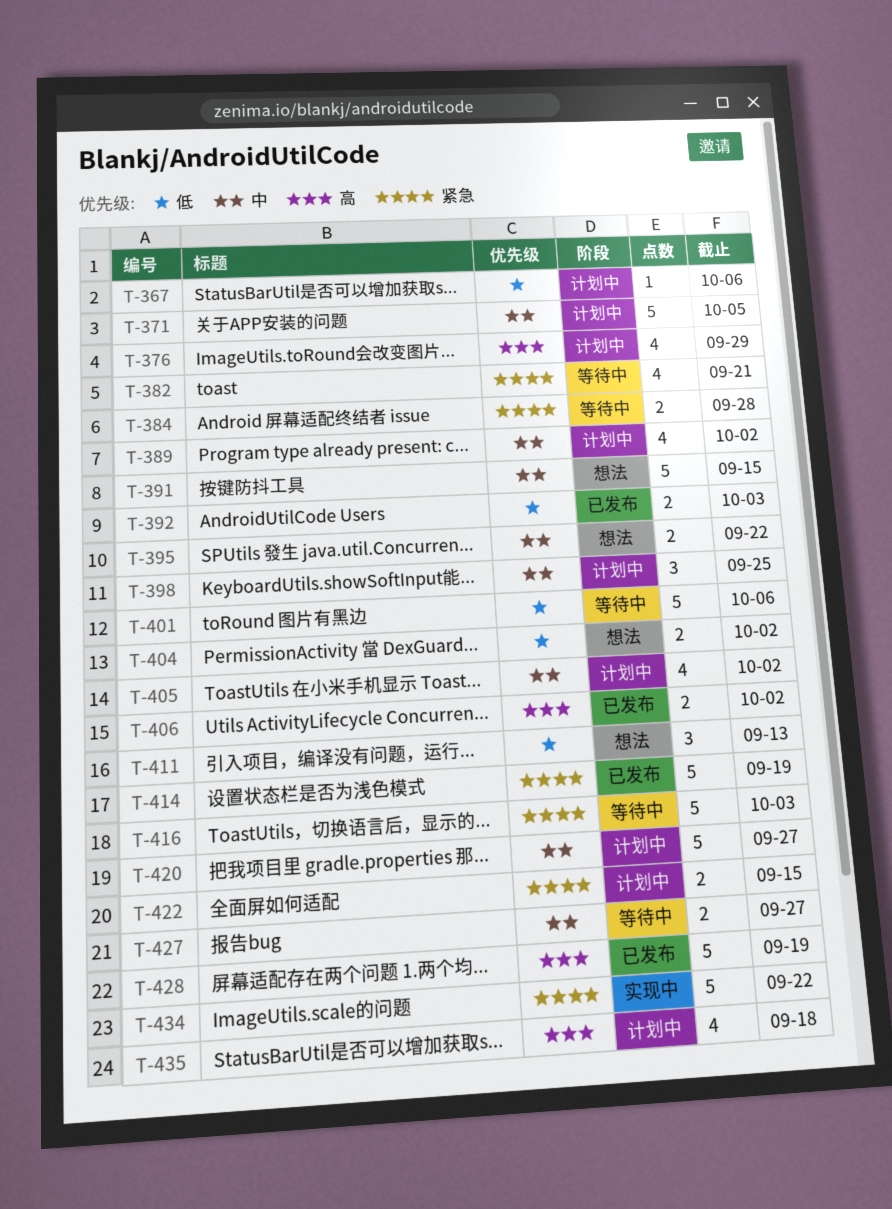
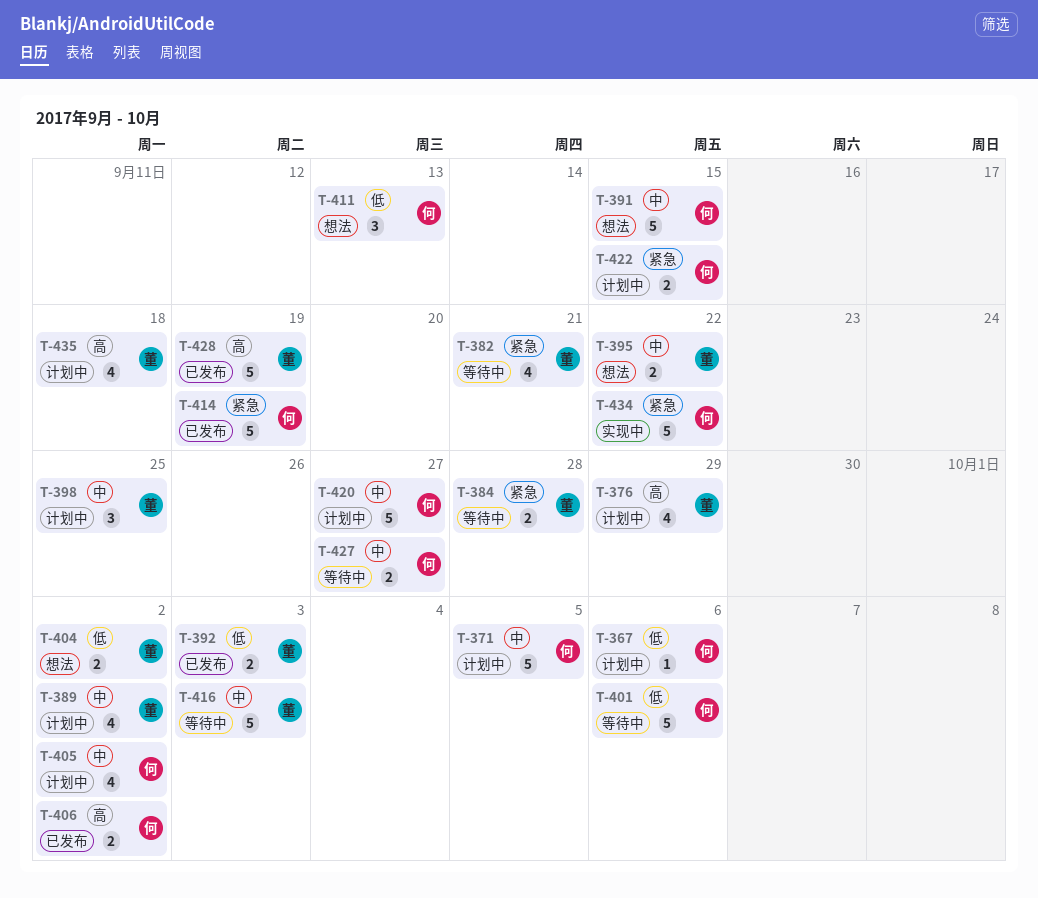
T-416, priority: 紧急 -> 中

